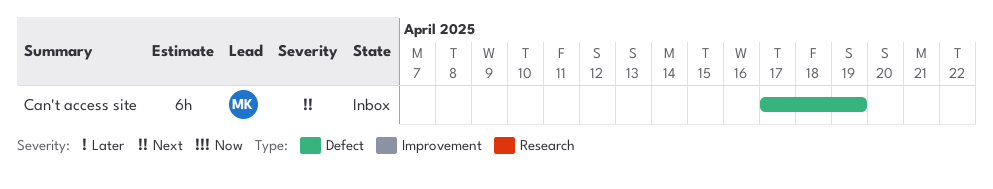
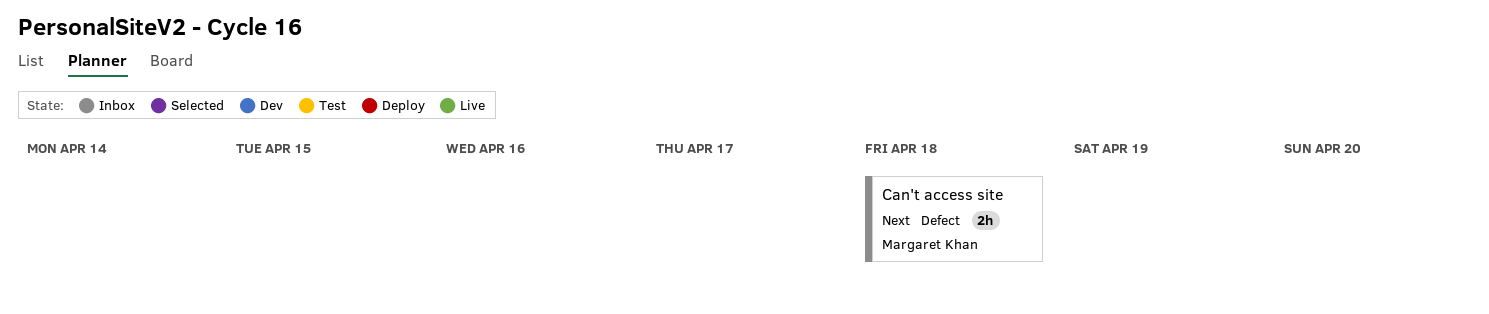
Can't access site, estimate: 6h -> 2h
Can't access site, due: Apr 19 -> Apr 18

